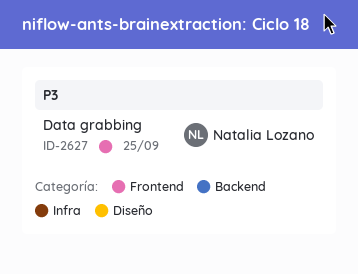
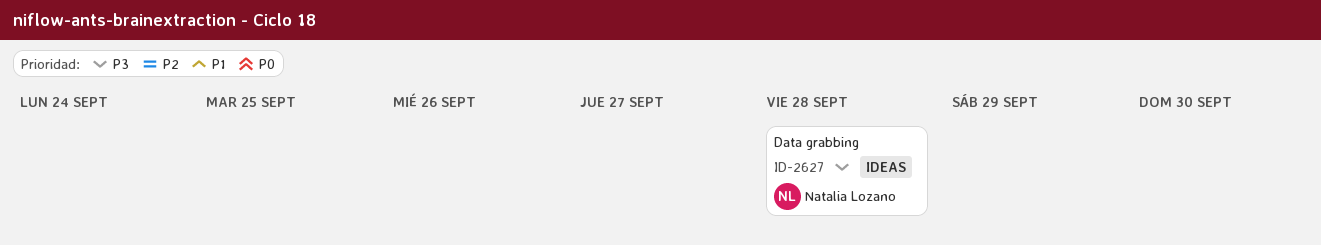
ID-2627, due: Sep 25 -> Sep 28

